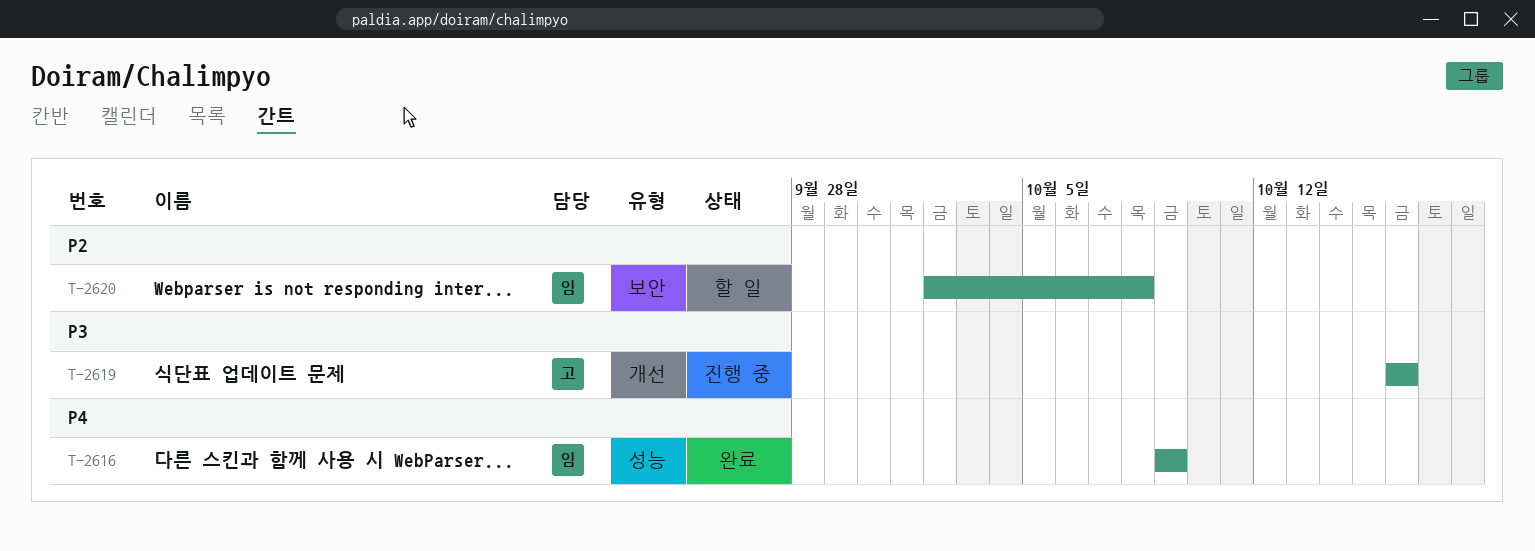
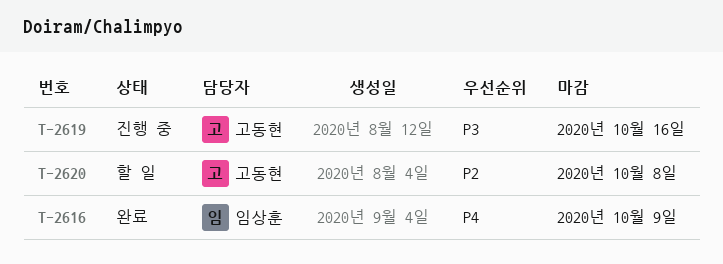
T-2620, owner: 임상훈 -> 고동현

